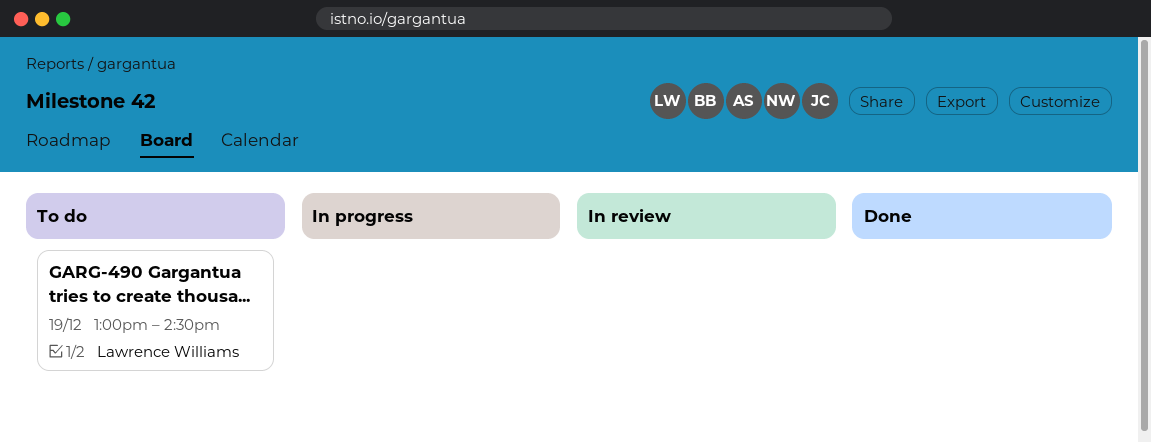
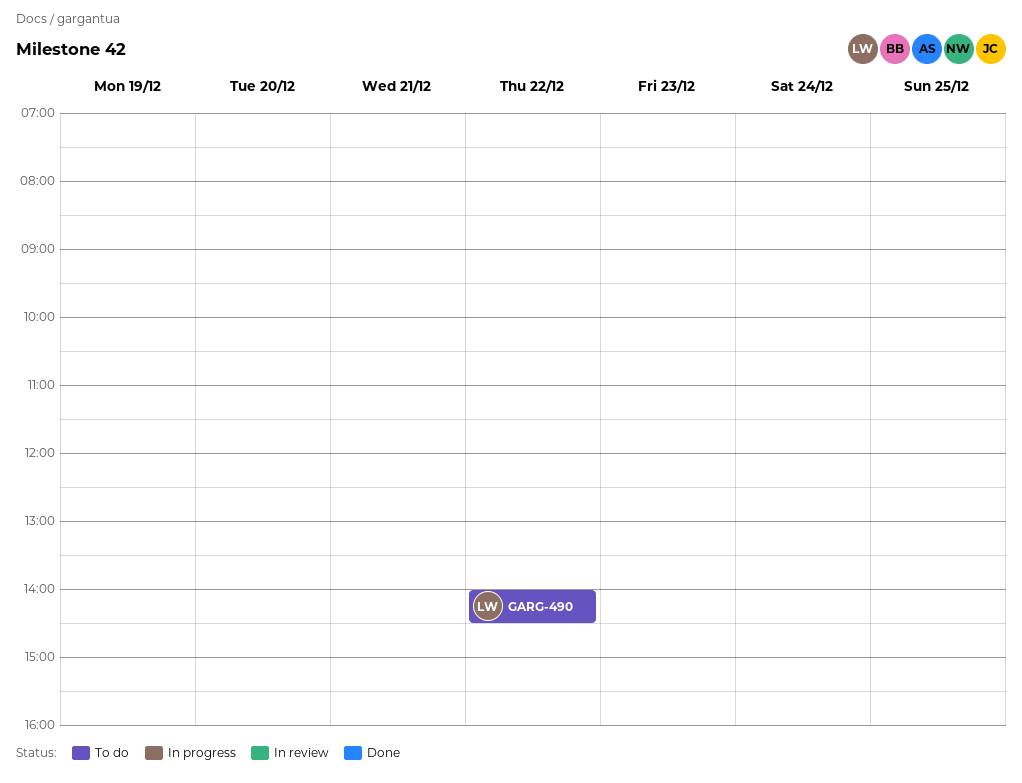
GARG-490, day: Dec 19 -> Dec 22
GARG-490, begins: 13:00 -> 14:00

